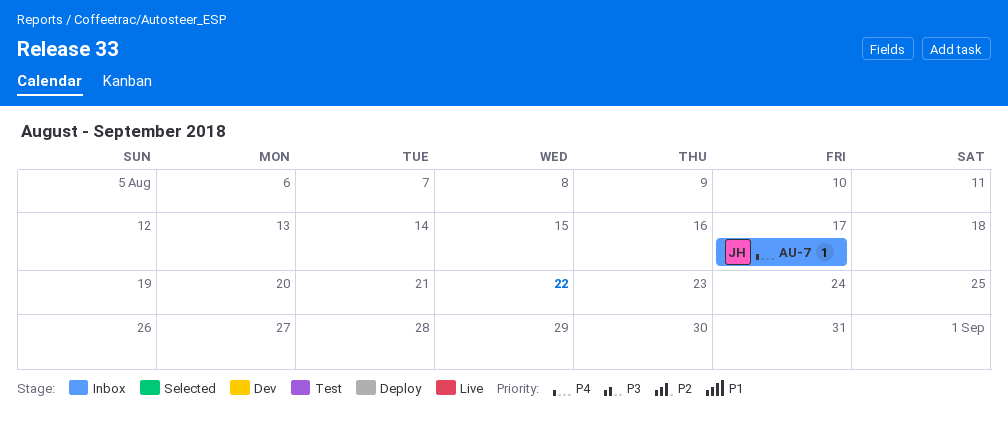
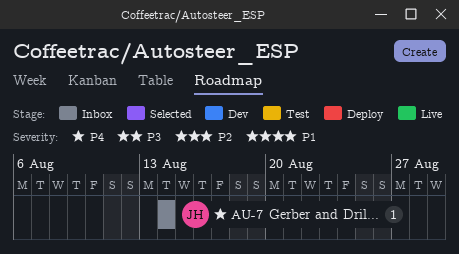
AU-7, start: Aug 17 -> Aug 14
AU-7, due: Aug 17 -> Aug 14

